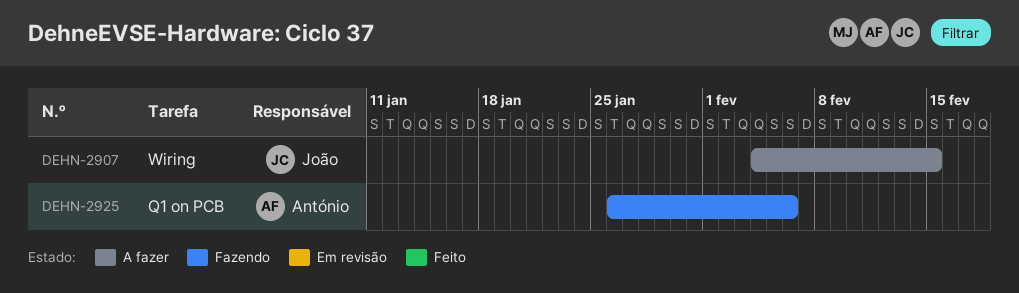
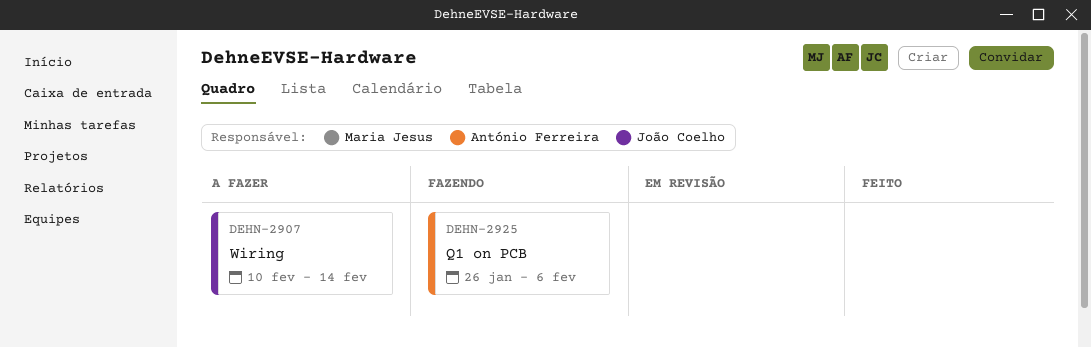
DEHN-2907, start: Feb 4 -> Feb 10
DEHN-2907, due: Feb 15 -> Feb 14

